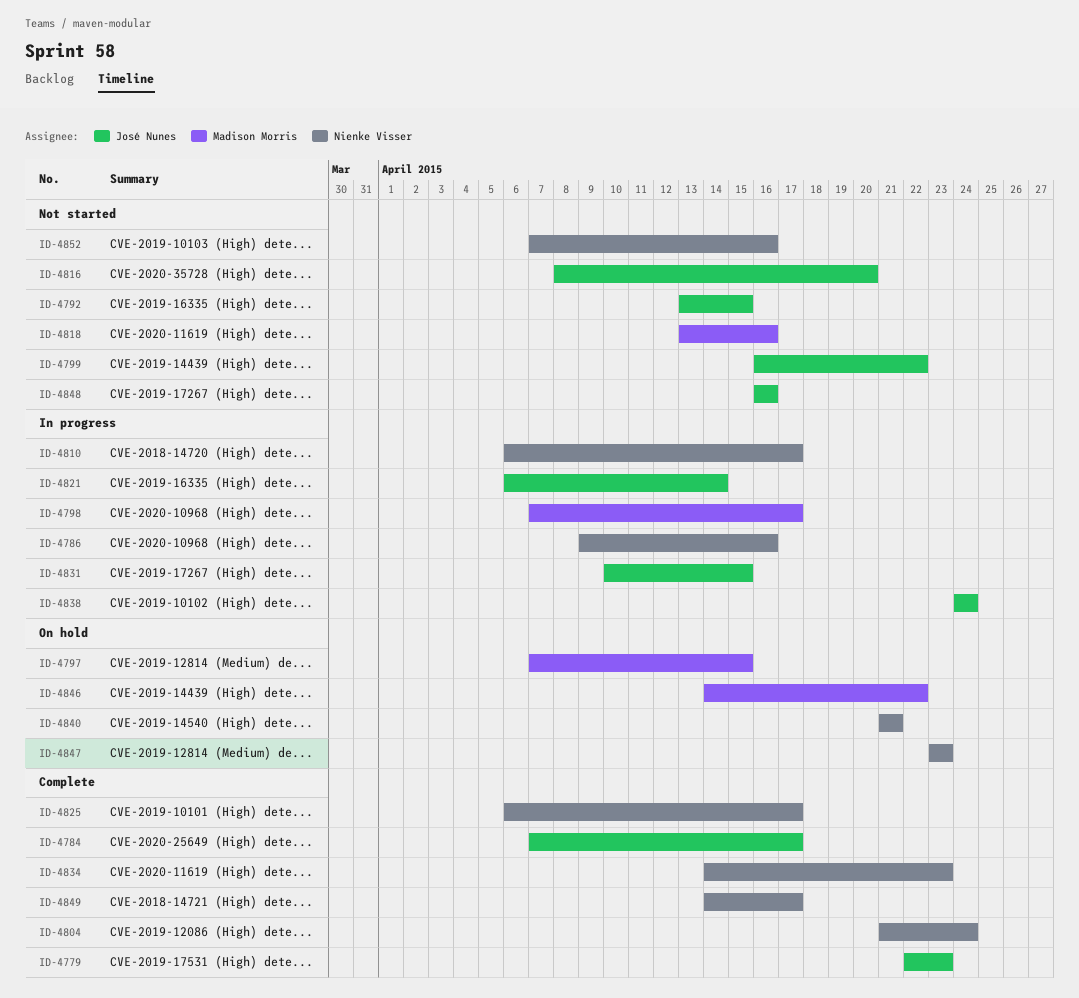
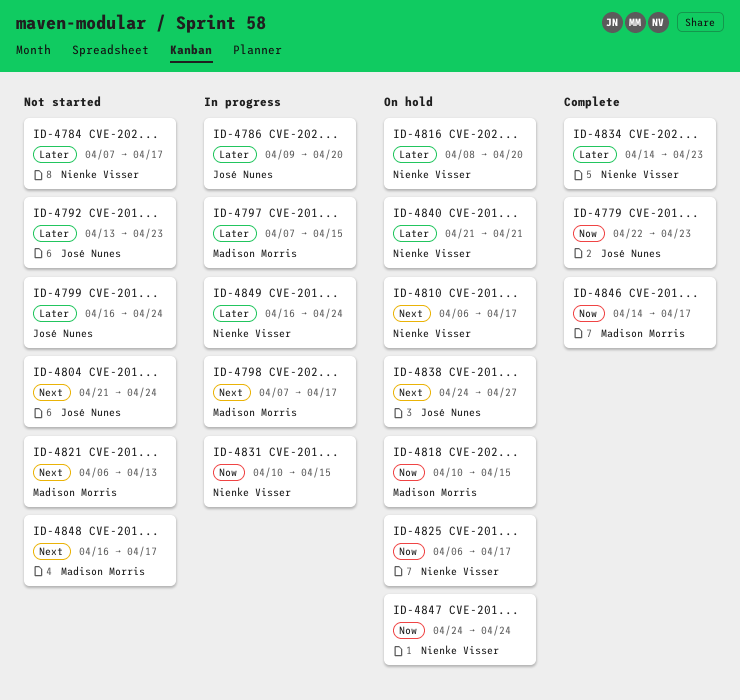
ID-4784, status: Complete -> Not started
ID-4784, owner: José Nunes -> Nienke Visser
ID-4786, owner: Nienke Visser -> José Nunes
ID-4786, due: Apr 16 -> Apr 20
ID-4792, due: Apr 15 -> Apr 23
ID-4797, status: On hold -> In progress
ID-4799, due: Apr 22 -> Apr 24
ID-4804, status: Complete -> Not started
ID-4804, owner: Nienke Visser -> José Nunes
ID-4810, status: In progress -> On hold
ID-4816, status: Not started -> On hold
ID-4816, owner: José Nunes -> Nienke Visser
ID-4818, status: Not started -> On hold
ID-4818, start: Apr 13 -> Apr 10
ID-4818, due: Apr 16 -> Apr 15
ID-4821, status: In progress -> Not started
ID-4821, owner: José Nunes -> Madison Morris
ID-4821, due: Apr 14 -> Apr 13
ID-4825, status: Complete -> On hold
ID-4831, owner: José Nunes -> Nienke Visser
ID-4838, status: In progress -> On hold
ID-4838, due: Apr 24 -> Apr 27
ID-4846, status: On hold -> Complete
ID-4846, due: Apr 22 -> Apr 17
ID-4847, start: Apr 23 -> Apr 24
ID-4847, due: Apr 23 -> Apr 24
ID-4848, owner: José Nunes -> Madison Morris
ID-4848, due: Apr 16 -> Apr 17
ID-4849, status: Complete -> In progress
ID-4849, start: Apr 14 -> Apr 16
ID-4849, due: Apr 17 -> Apr 24
ID-4852: present -> none

